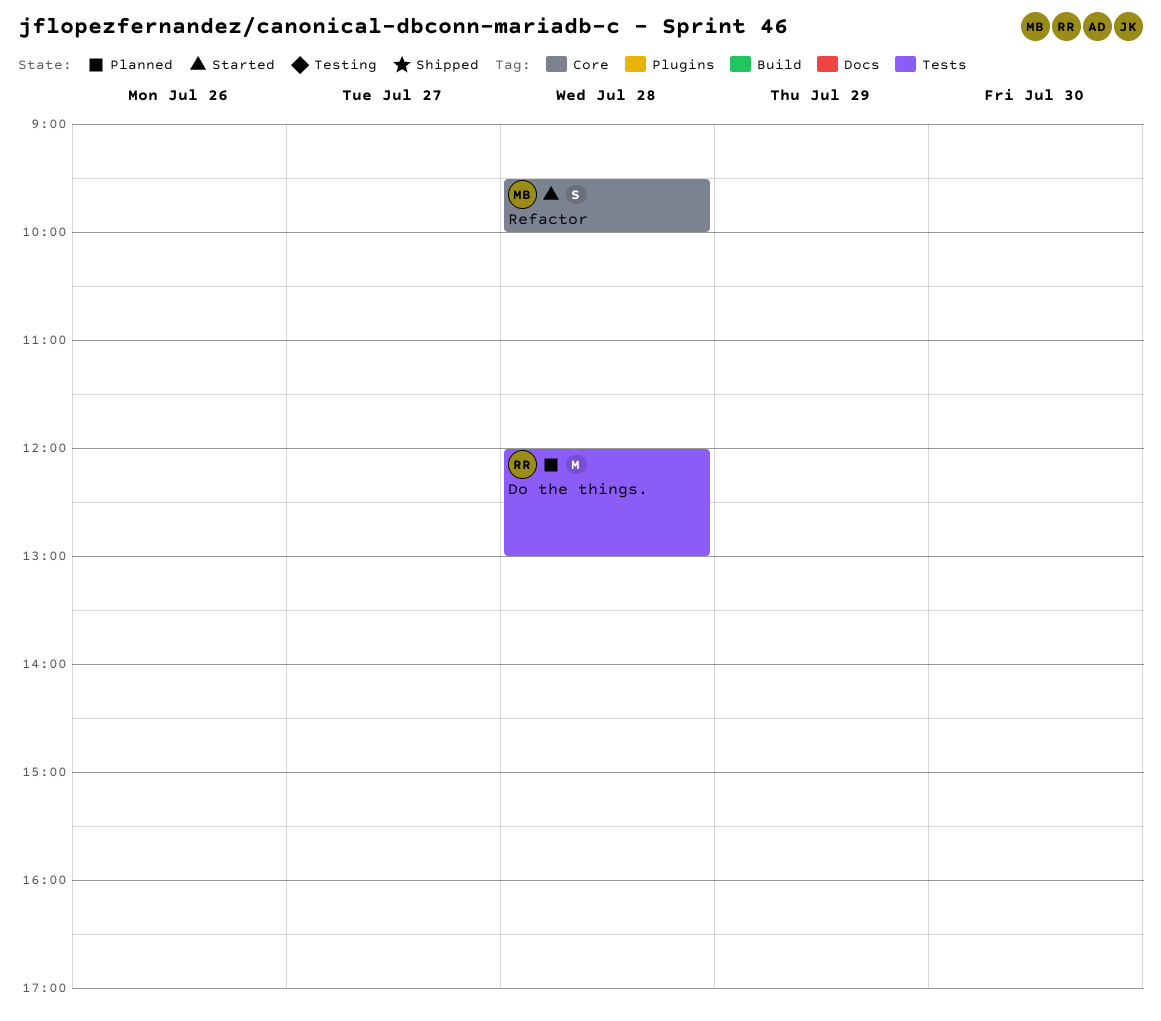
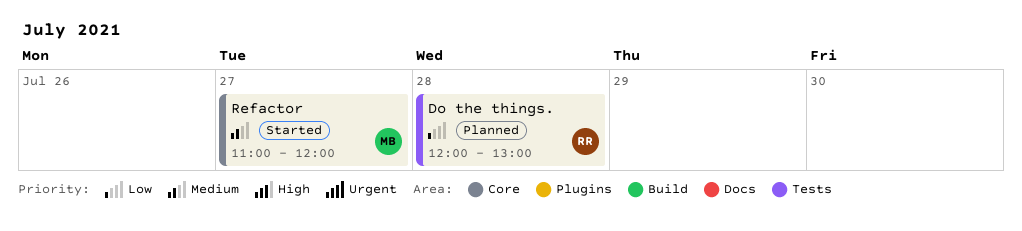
Refactor, day: Jul 28 -> Jul 27
Refactor, begins: 09:30 -> 11:00
Refactor, ends: 10:00 -> 12:00

